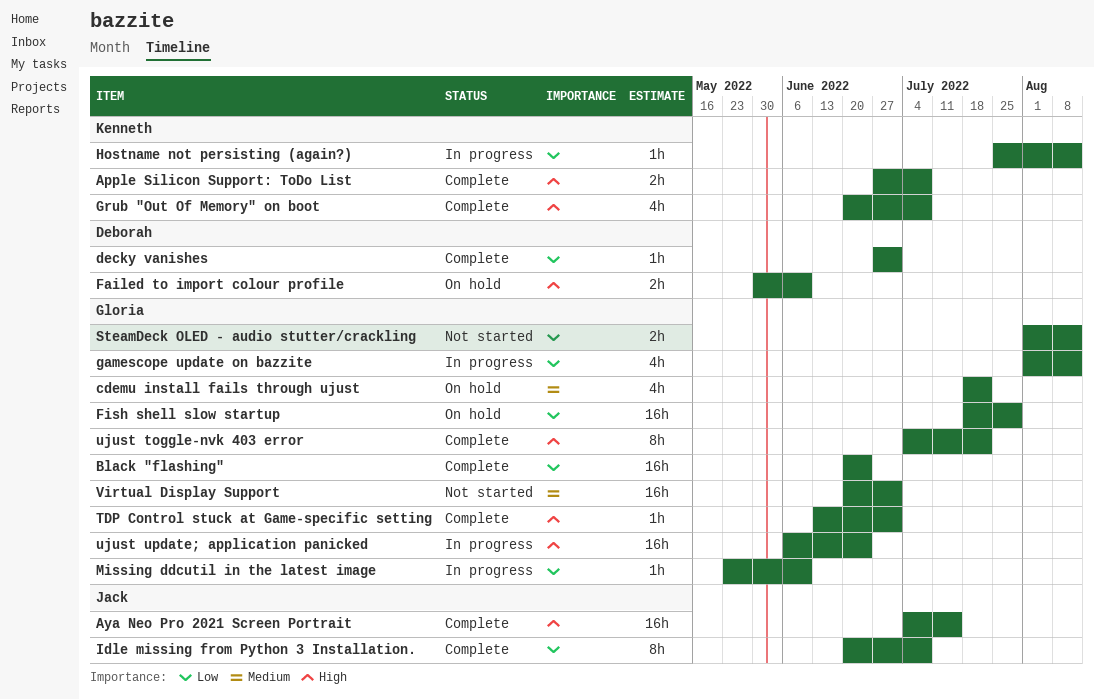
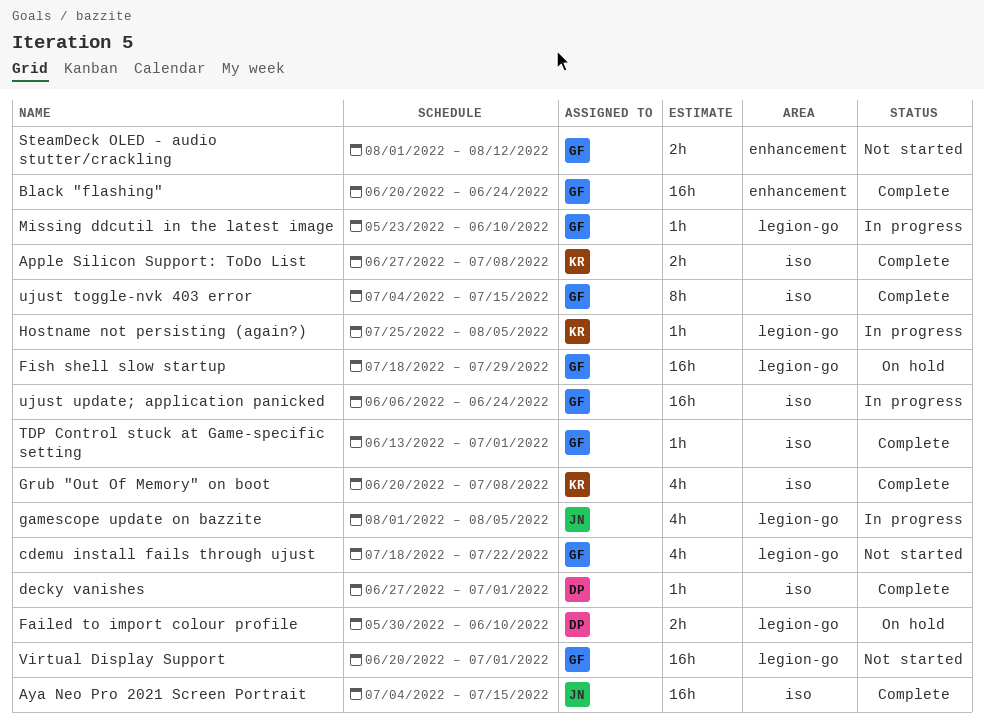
cdemu install fails through ujust, status: On hold -> Not started
gamescope update on bazzite, owner: Gloria -> Jack
gamescope update on bazzite, due: Aug 12 -> Aug 5
Hostname not persisting (again?), due: Aug 12 -> Aug 5
Idle missing from Python 3 Installation.: present -> none
ujust toggle-nvk 403 error, due: Jul 22 -> Jul 15

